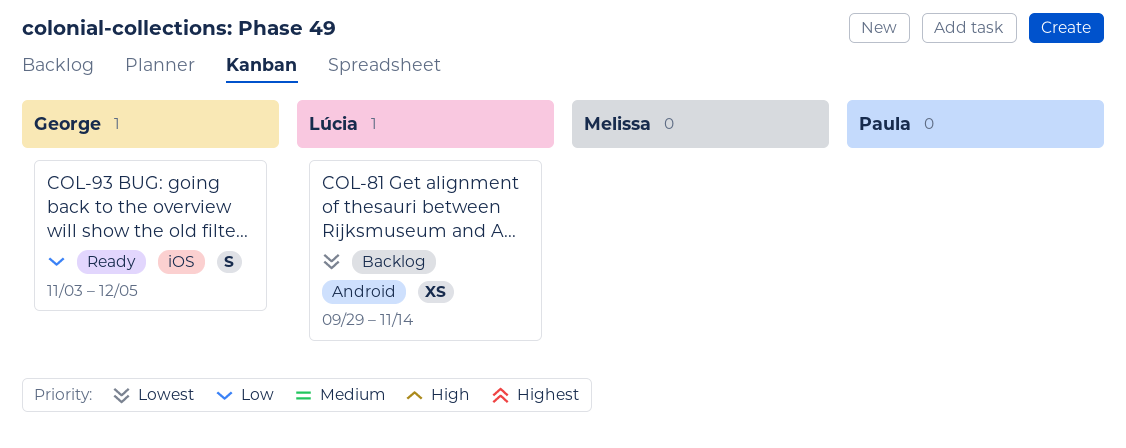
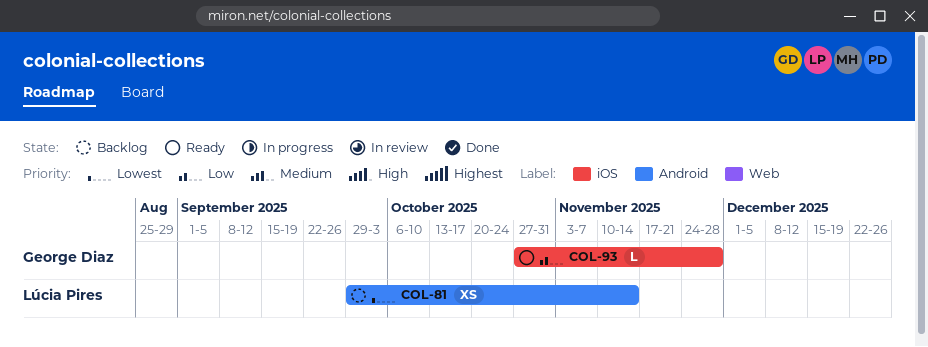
COL-93, estimate: S -> L
COL-93, start: Nov 3 -> Oct 27
COL-93, due: Dec 5 -> Nov 28

